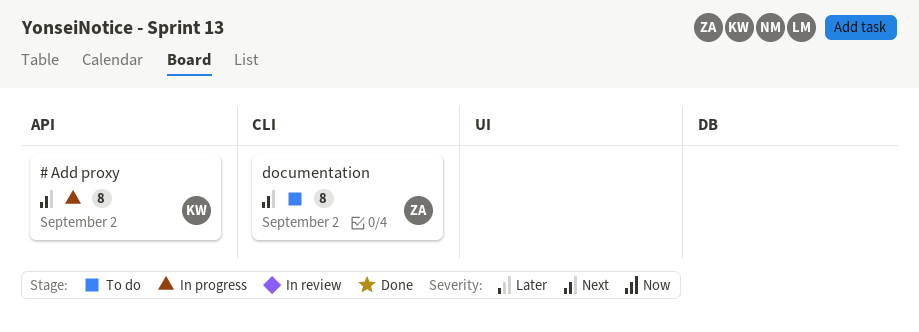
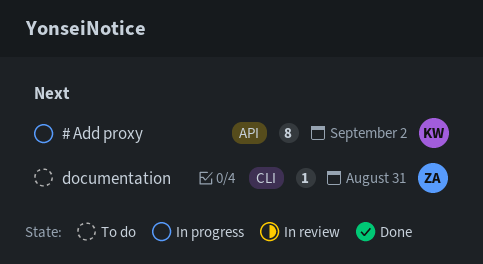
documentation, estimate: 8 -> 1
documentation, due: Sep 2 -> Aug 31

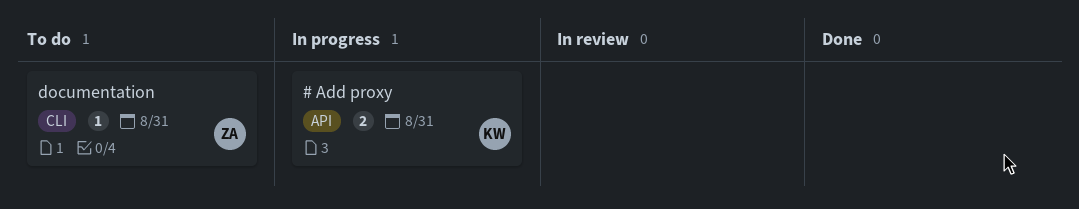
# Add proxy, estimate: 8 -> 2
# Add proxy, due: Sep 2 -> Aug 31

